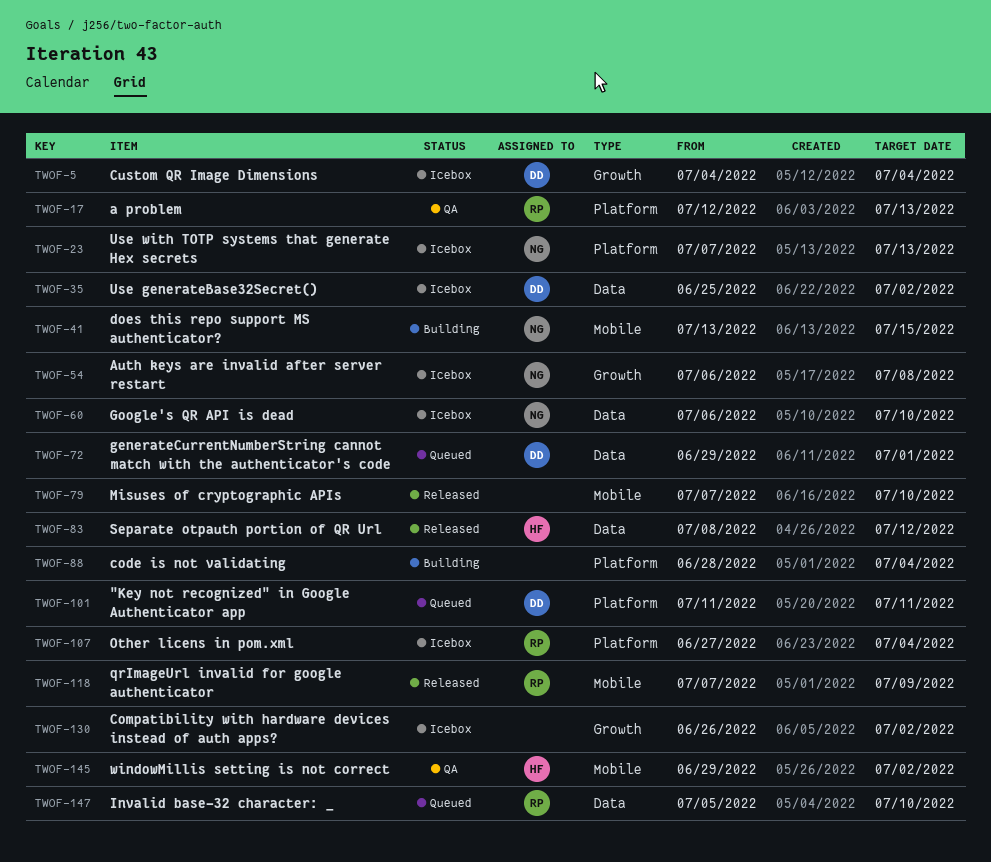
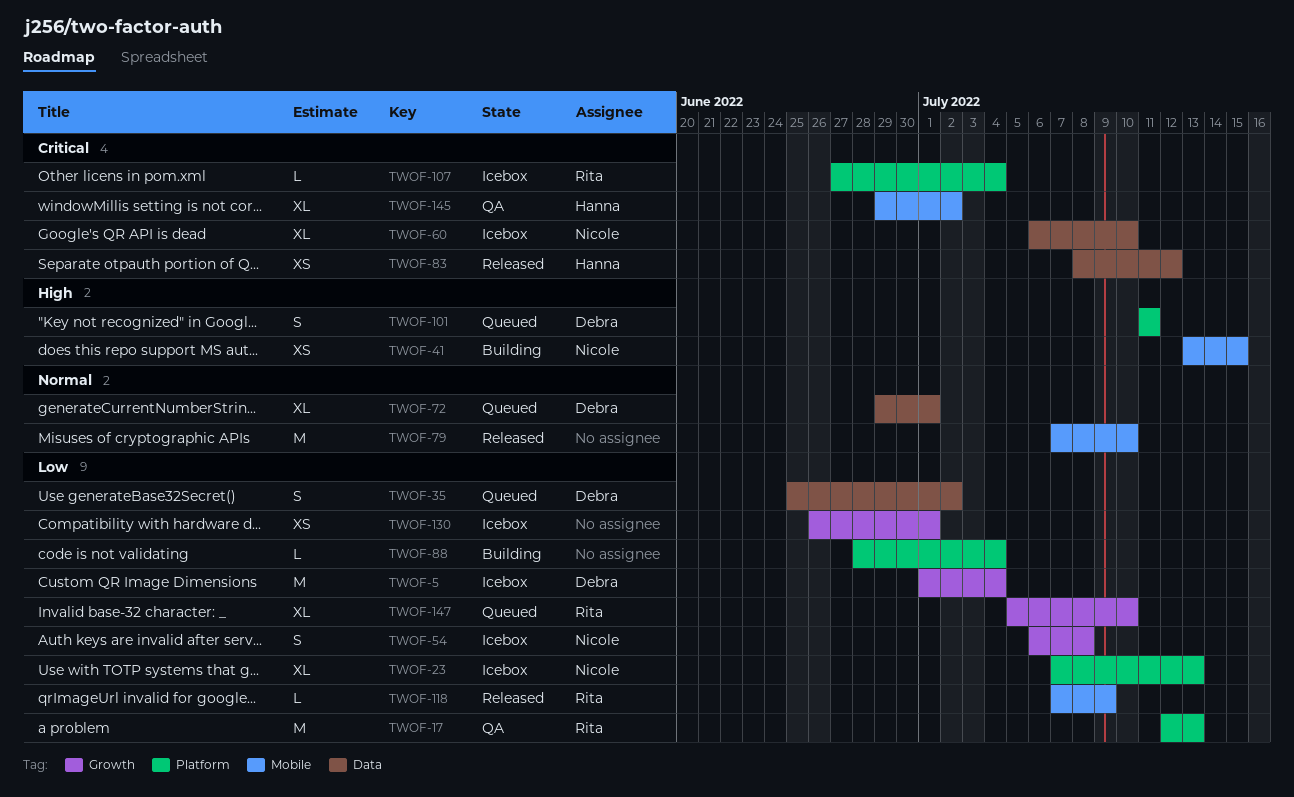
TWOF-5, start: Jul 4 -> Jul 1
TWOF-35, status: Icebox -> Queued
TWOF-130, due: Jul 2 -> Jul 1
TWOF-147, label: Data -> Growth

